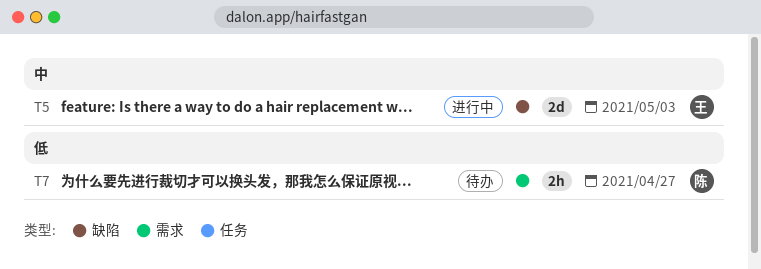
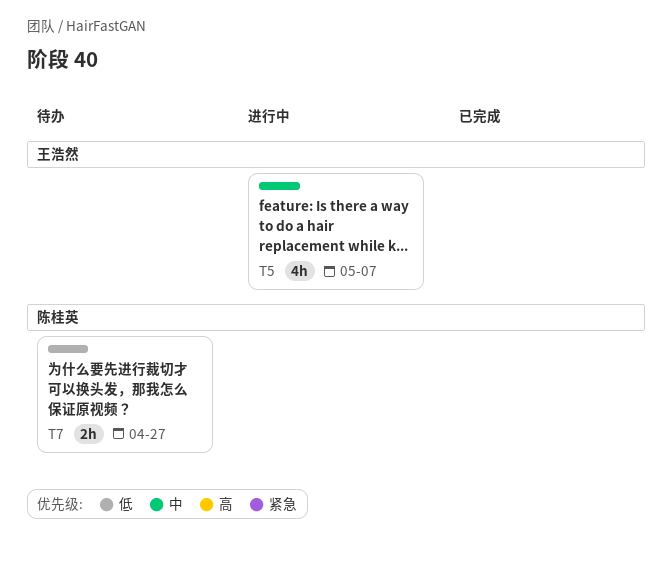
T5, estimate: 2d -> 4h
T5, due: May 3 -> May 7

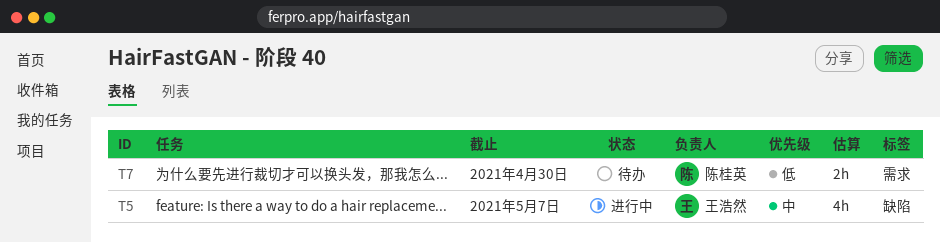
T7, due: Apr 27 -> Apr 30

